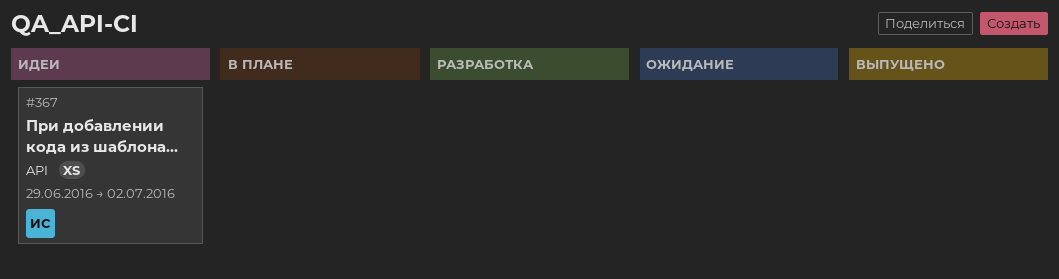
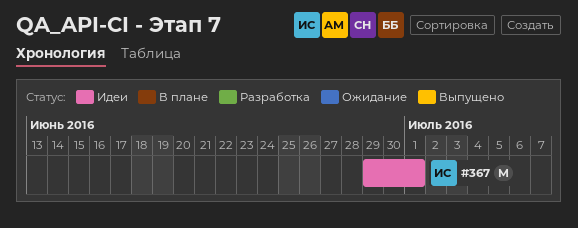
#367, estimate: XS -> M
#367, due: Jul 2 -> Jul 1

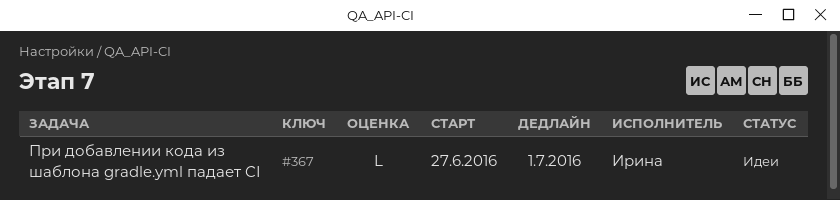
#367, estimate: M -> L
#367, start: Jun 29 -> Jun 27

